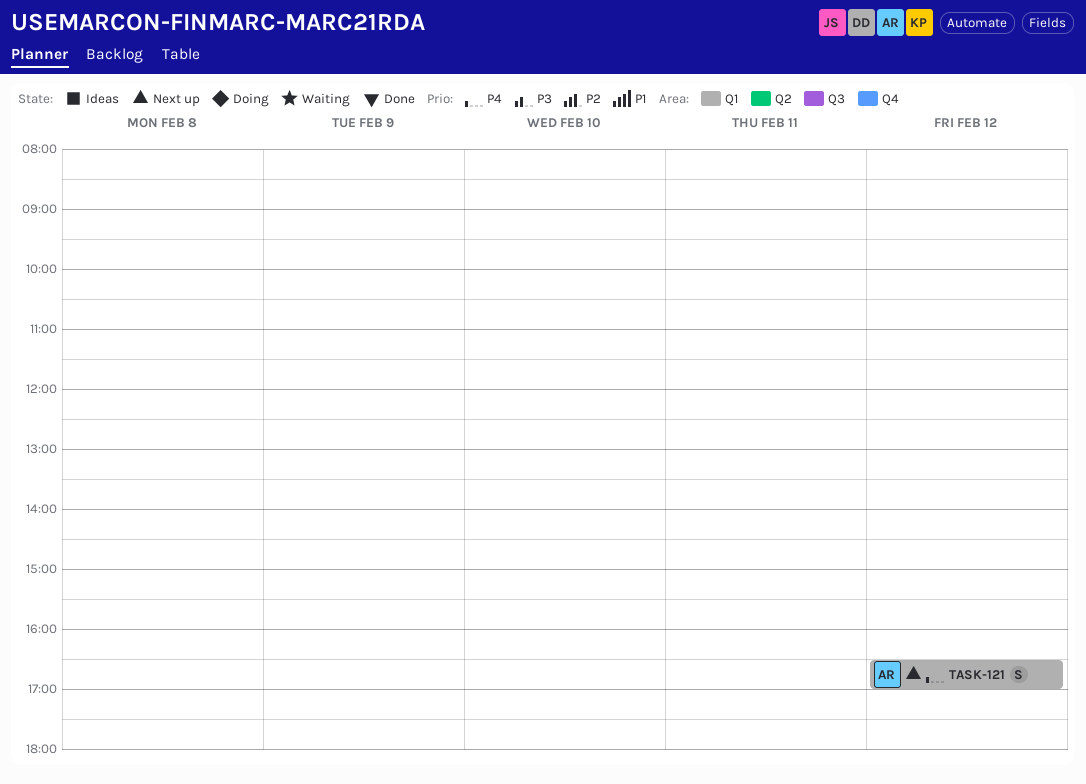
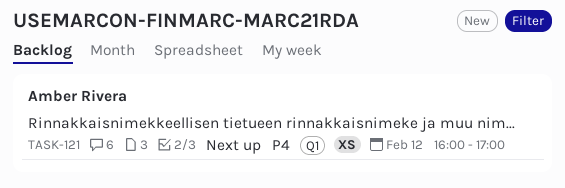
TASK-121, estimate: S -> XS
TASK-121, begins: 16:30 -> 16:00

